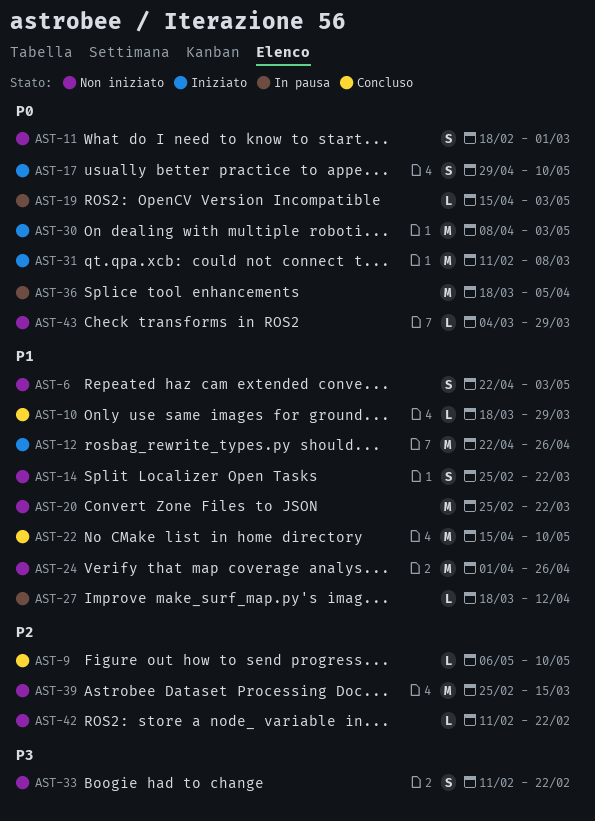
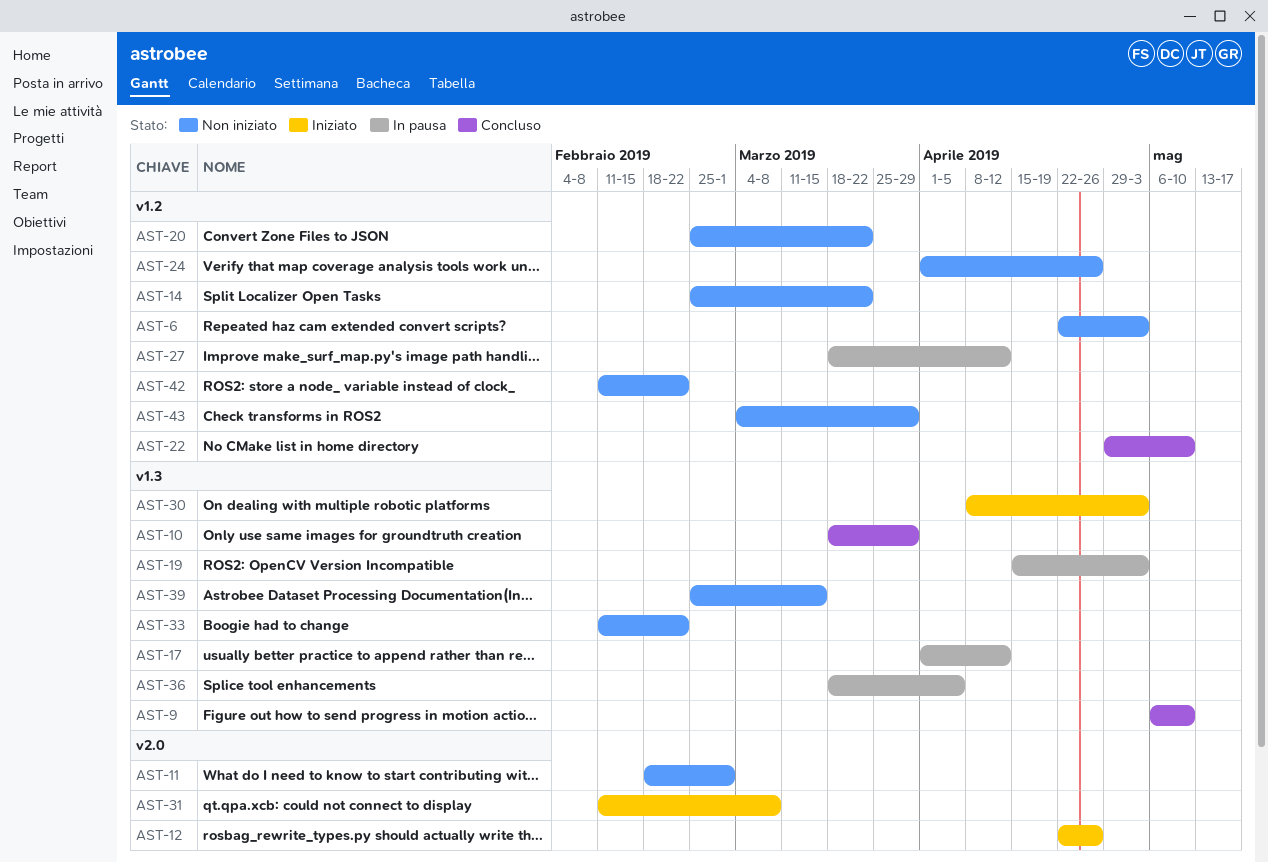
AST-17, status: Iniziato -> In pausa
AST-17, start: Apr 29 -> Apr 1
AST-17, due: May 10 -> Apr 12
AST-22, start: Apr 15 -> Apr 29

